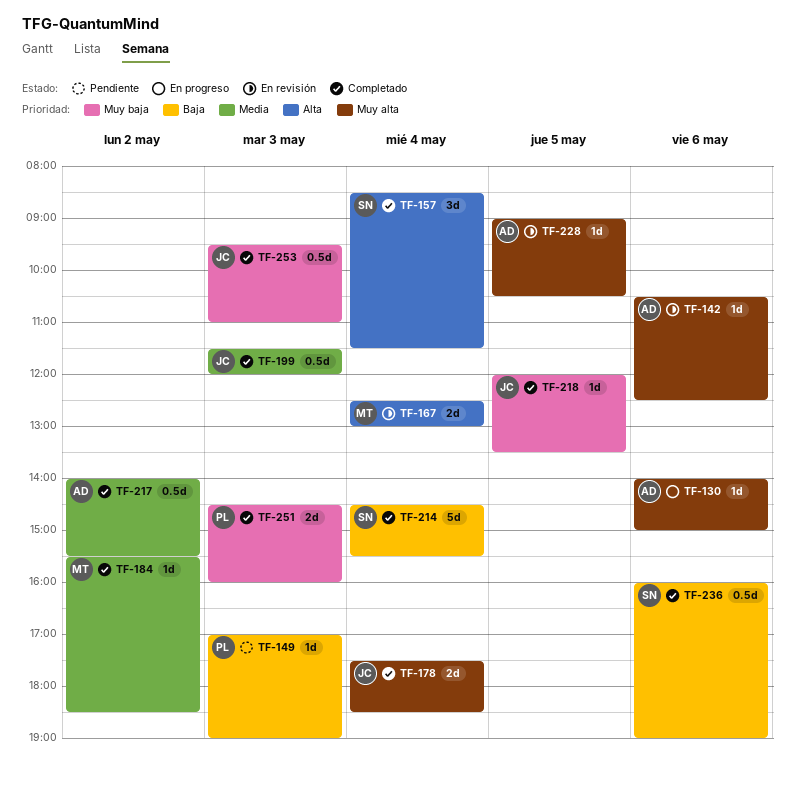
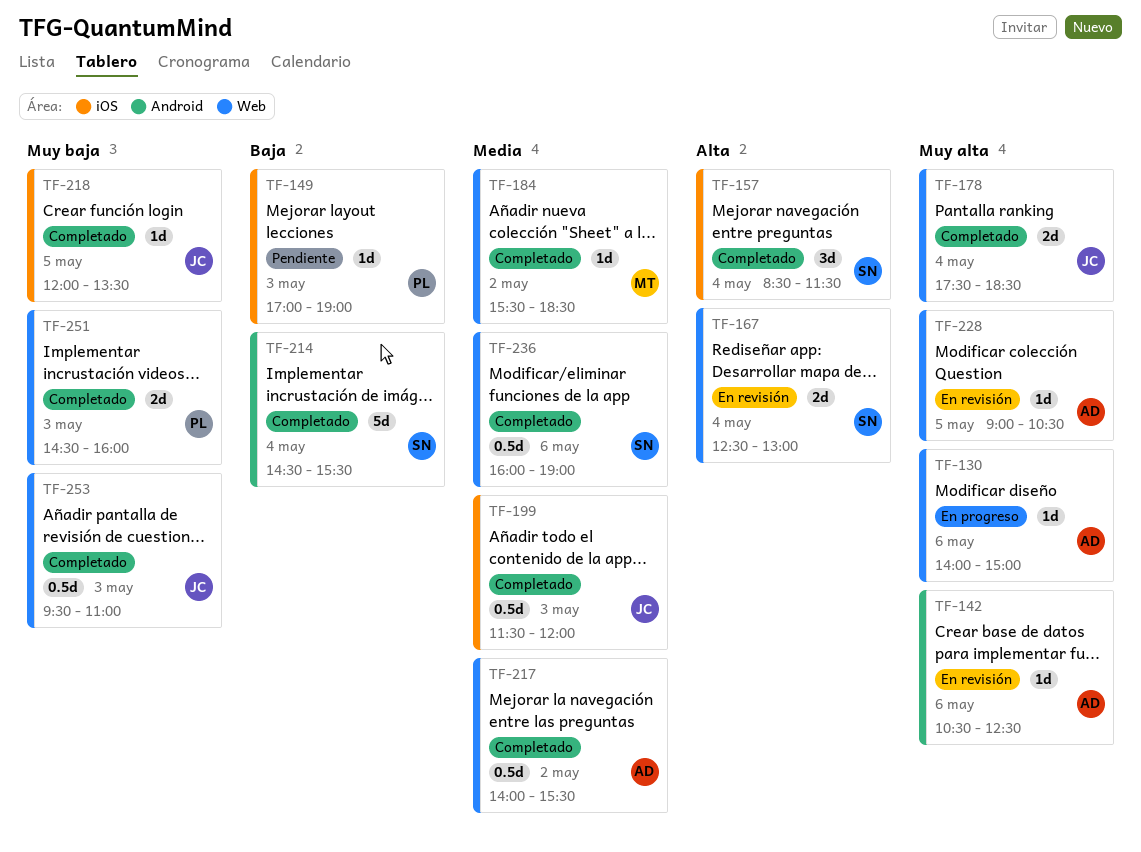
TF-167, owner: MT -> SN
TF-236, priority: Baja -> Media

